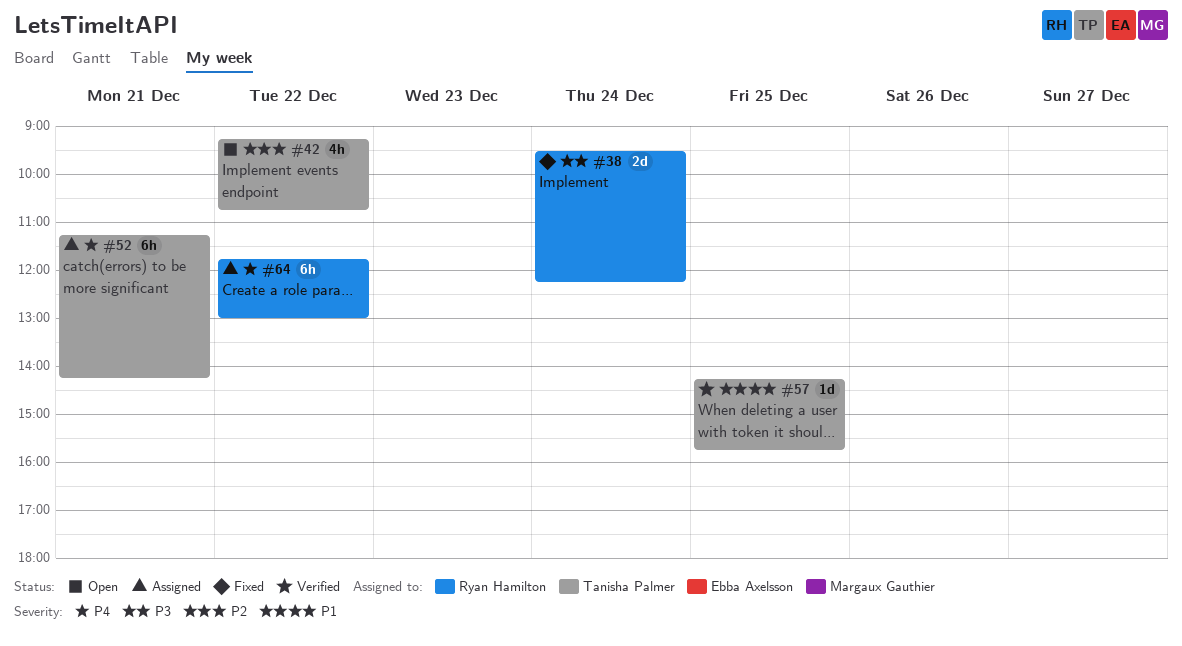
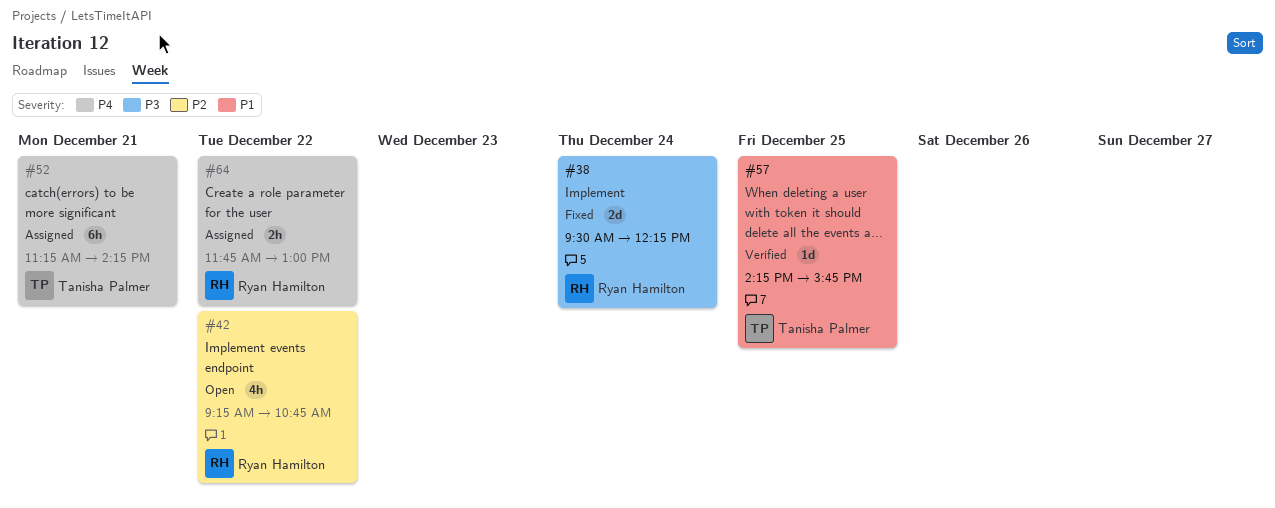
#42, owner: Tanisha Palmer -> Ryan Hamilton
#64, estimate: 6h -> 2h

